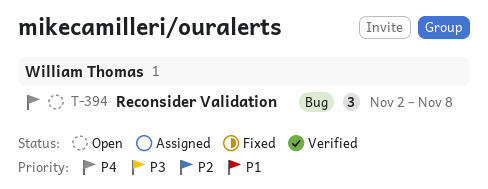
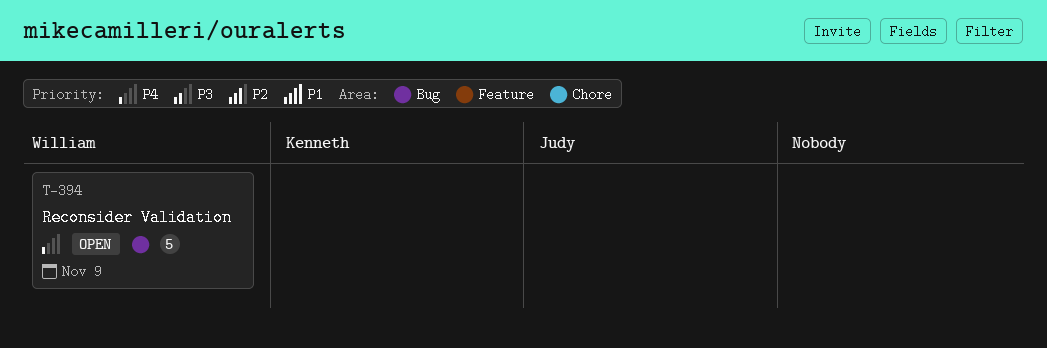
T-394, estimate: 3 -> 5
T-394, due: Nov 8 -> Nov 9

